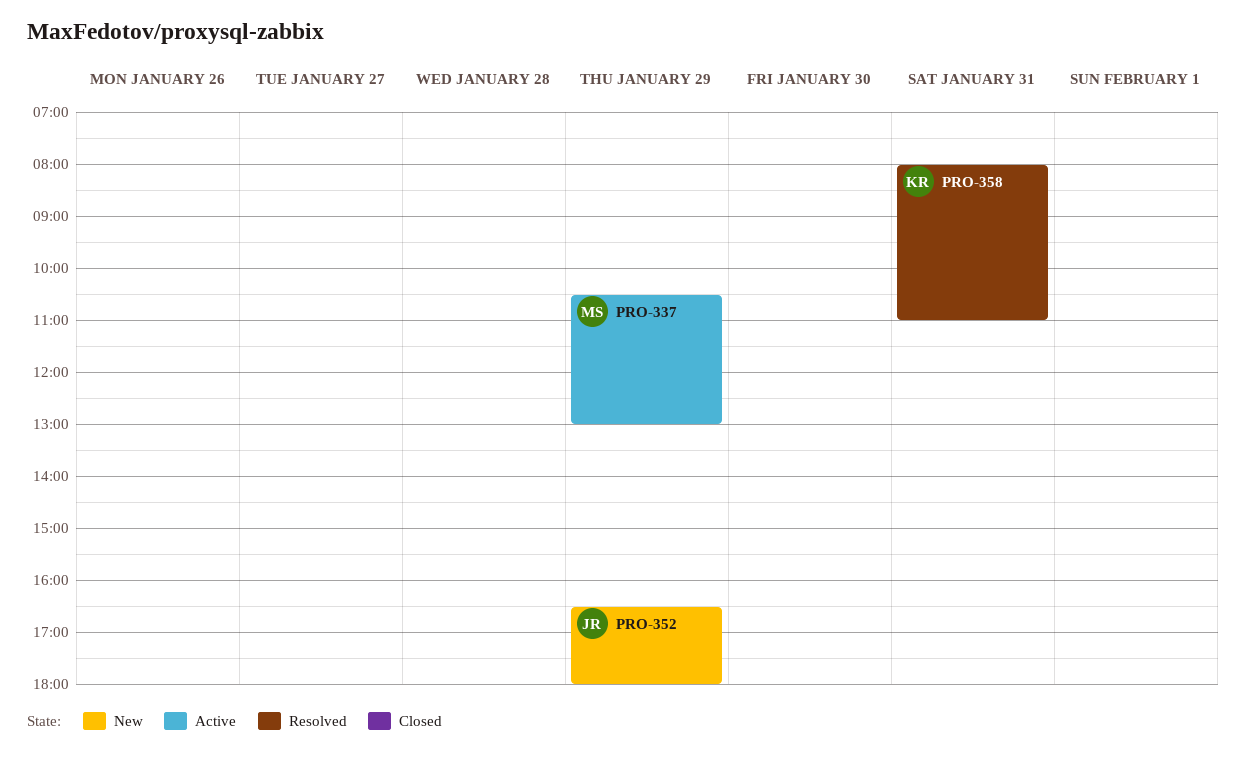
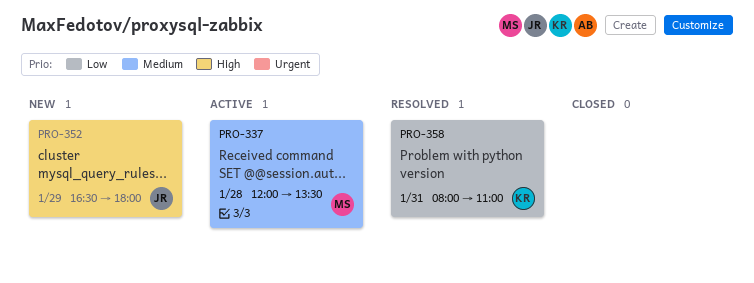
PRO-337, day: Jan 29 -> Jan 28
PRO-337, begins: 10:30 -> 12:00
PRO-337, ends: 13:00 -> 13:30

